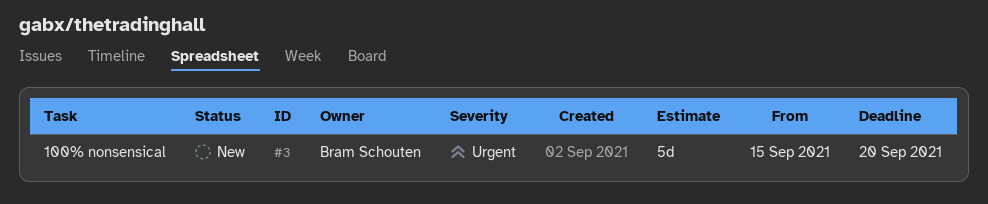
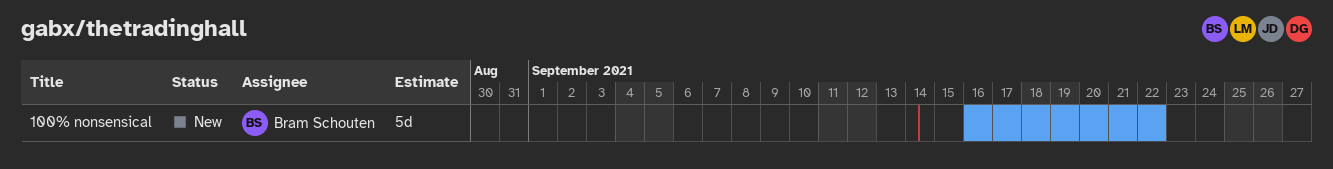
100% nonsensical, start: Sep 15 -> Sep 16
100% nonsensical, due: Sep 20 -> Sep 22

